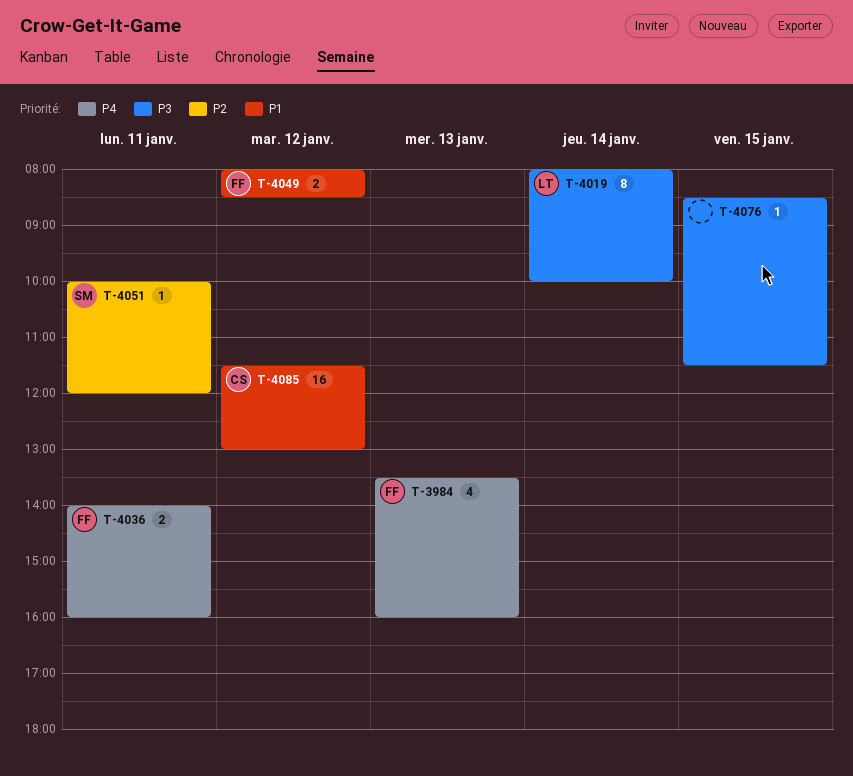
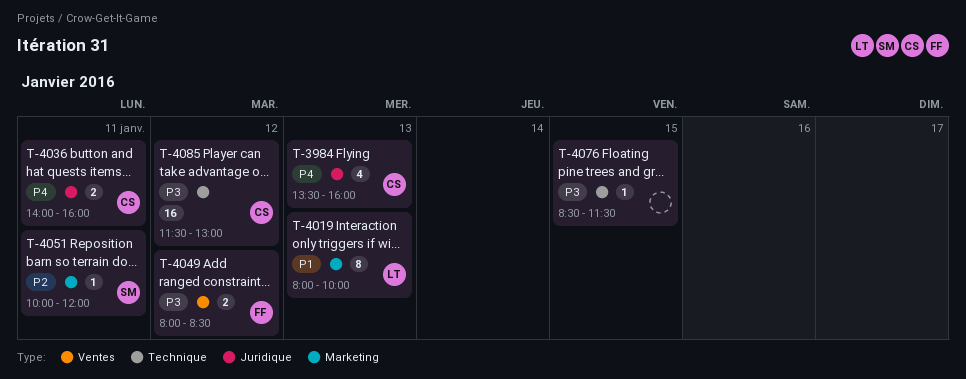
T-3984, owner: FF -> CS
T-4019, priority: P3 -> P1
T-4019, day: Jan 14 -> Jan 13
T-4036, owner: FF -> CS
T-4049, priority: P1 -> P3
T-4085, priority: P1 -> P3

